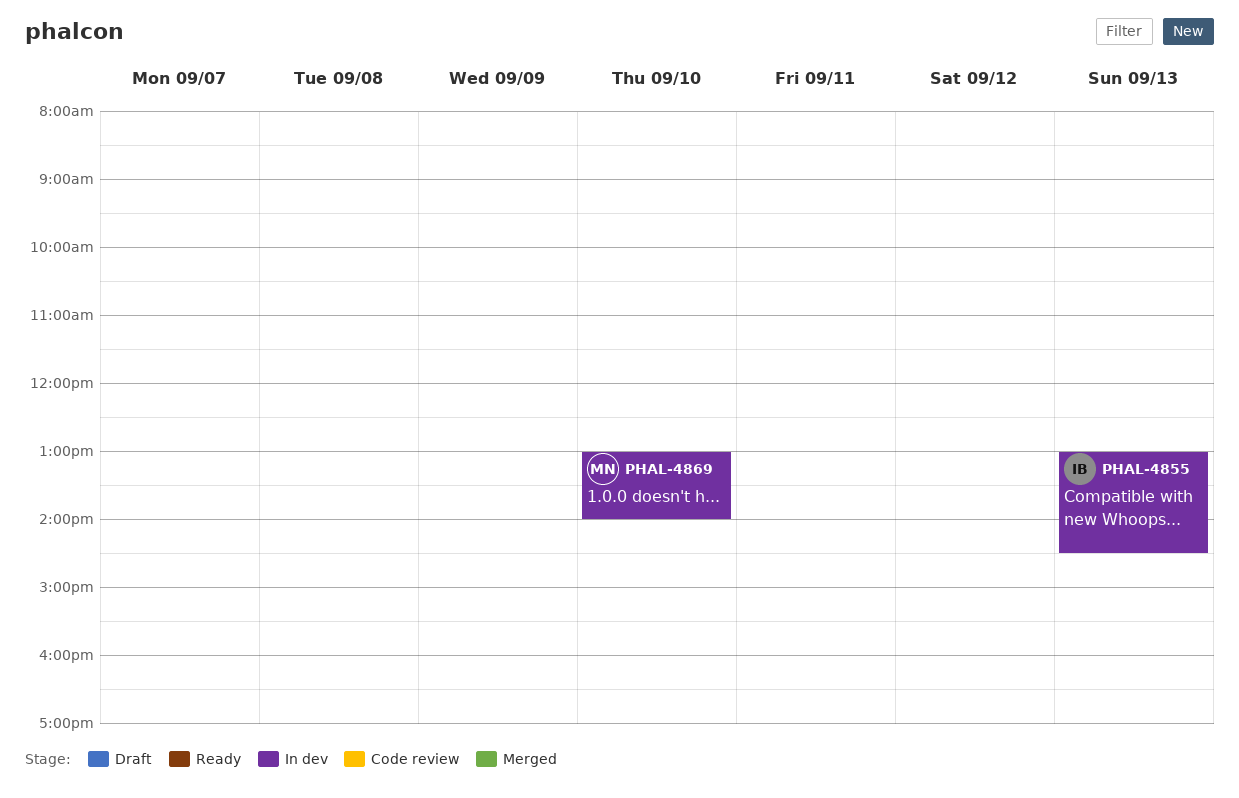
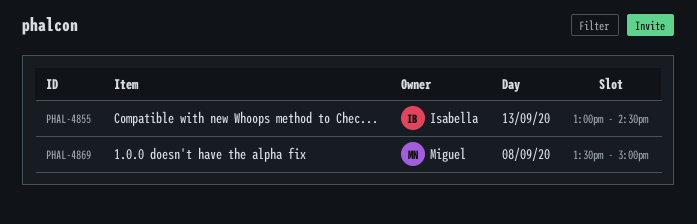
PHAL-4869, day: Sep 10 -> Sep 8
PHAL-4869, begins: 13:00 -> 13:30
PHAL-4869, ends: 14:00 -> 15:00

